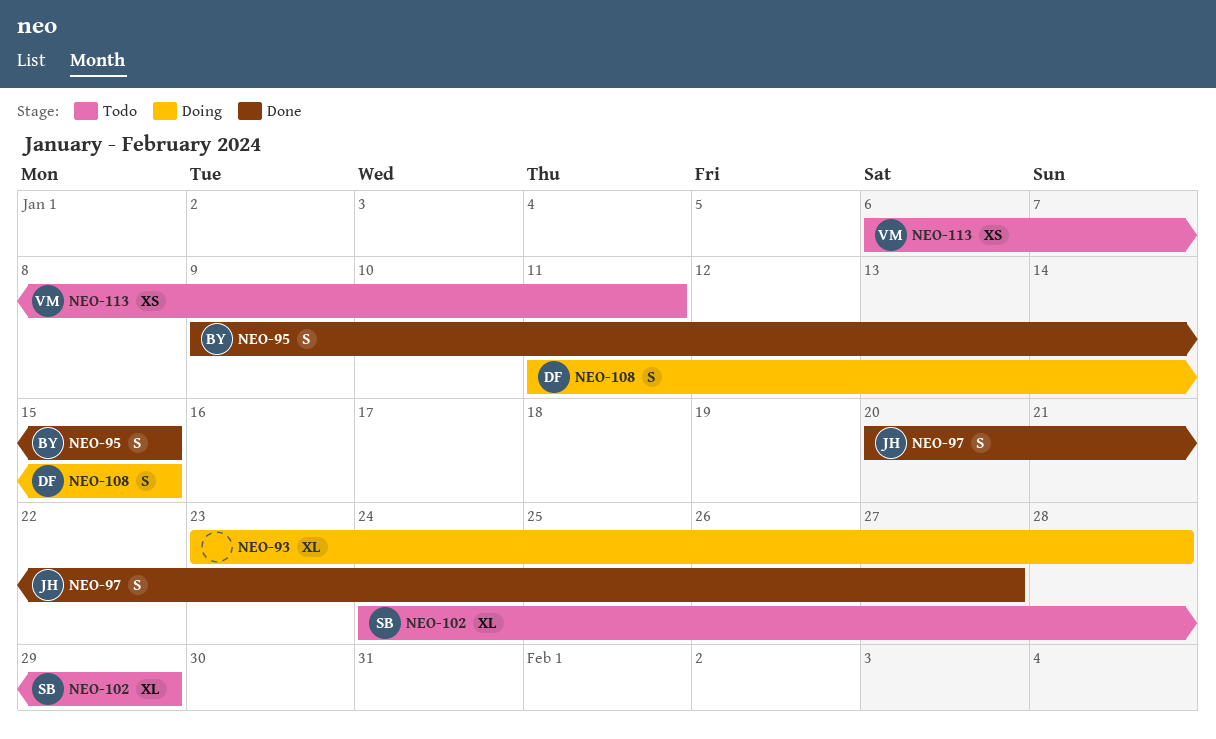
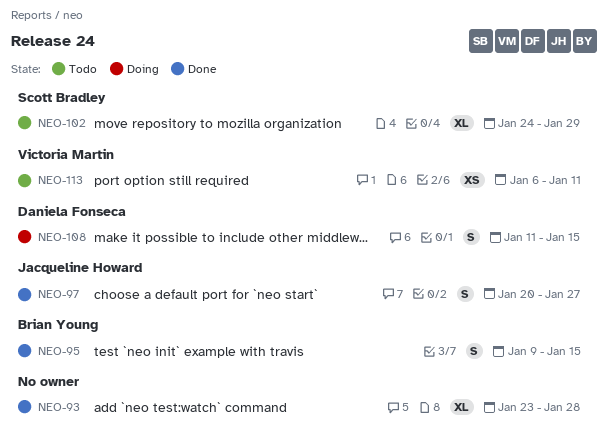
NEO-93, status: Doing -> Done

